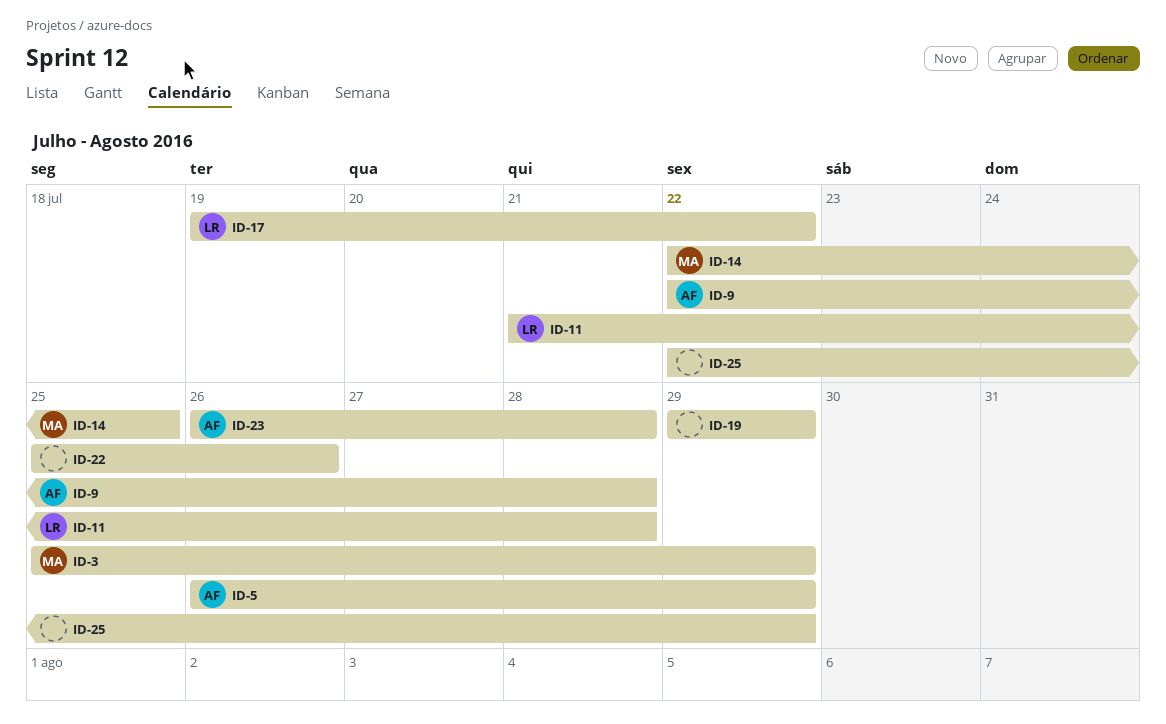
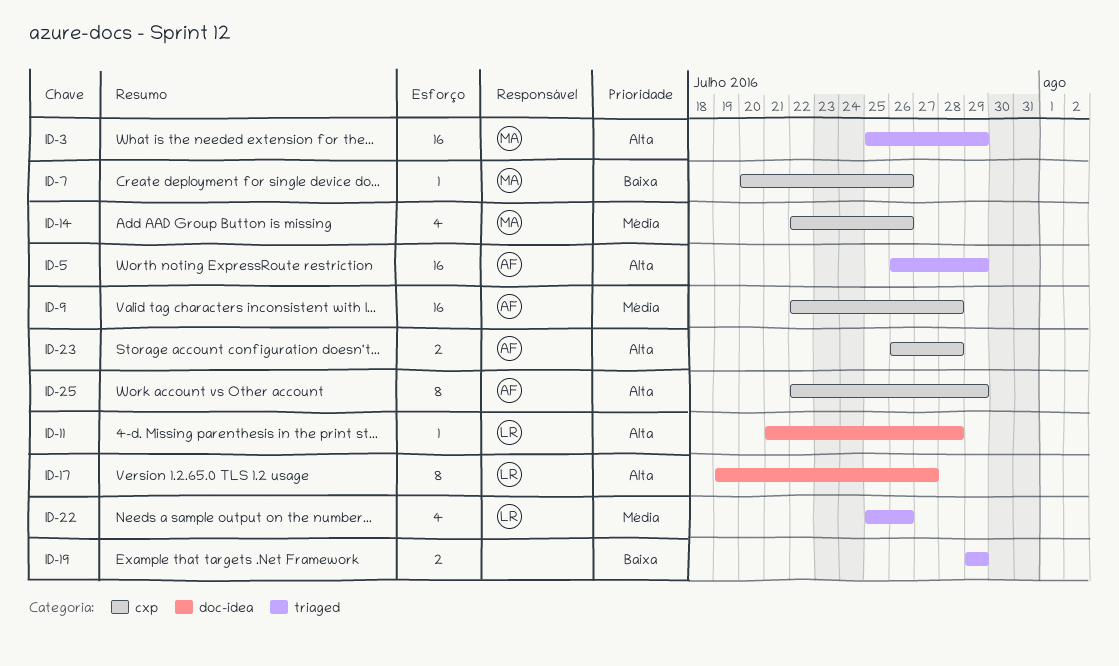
ID-7: none -> present
ID-14, due: Jul 25 -> Jul 26
ID-17, due: Jul 22 -> Jul 27
ID-22, owner: none -> LR
ID-25, owner: none -> AF

